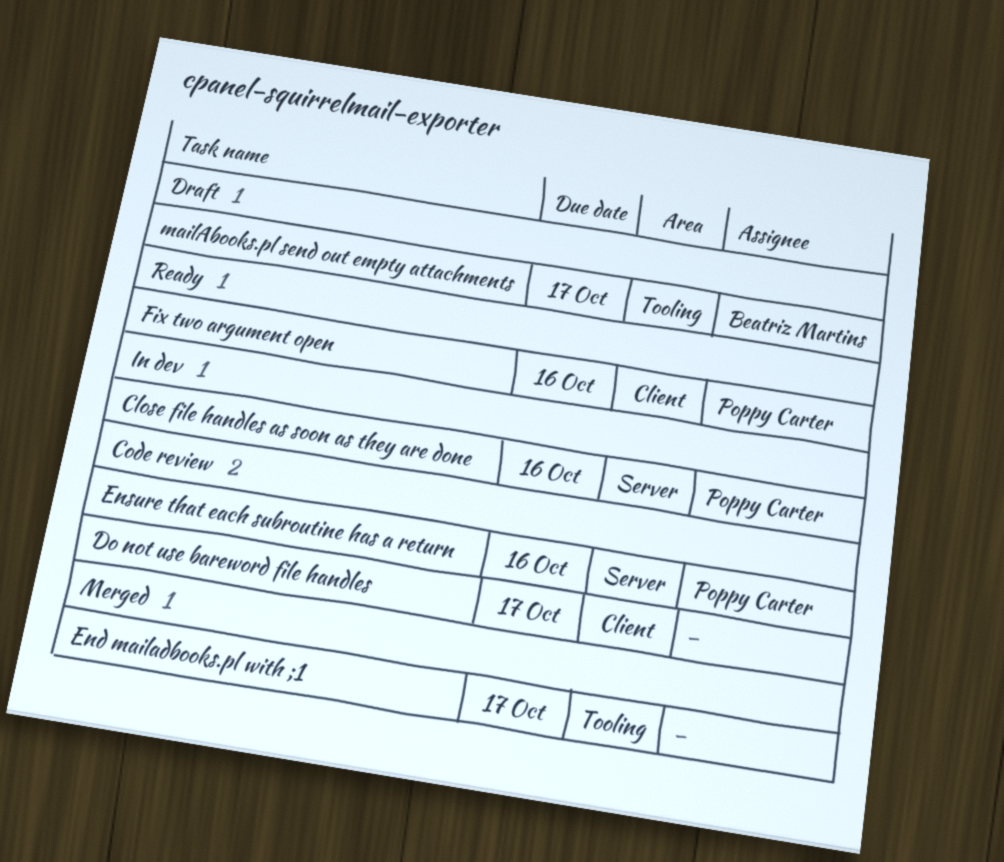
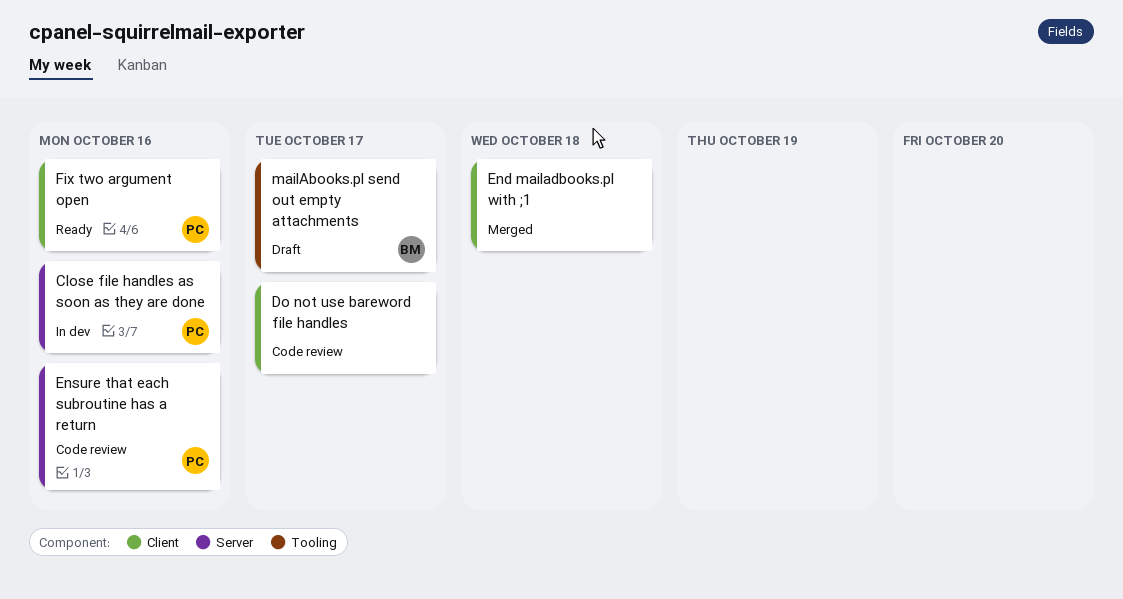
End mailadbooks.pl with ;1, label: Tooling -> Client
End mailadbooks.pl with ;1, due: Oct 17 -> Oct 18

